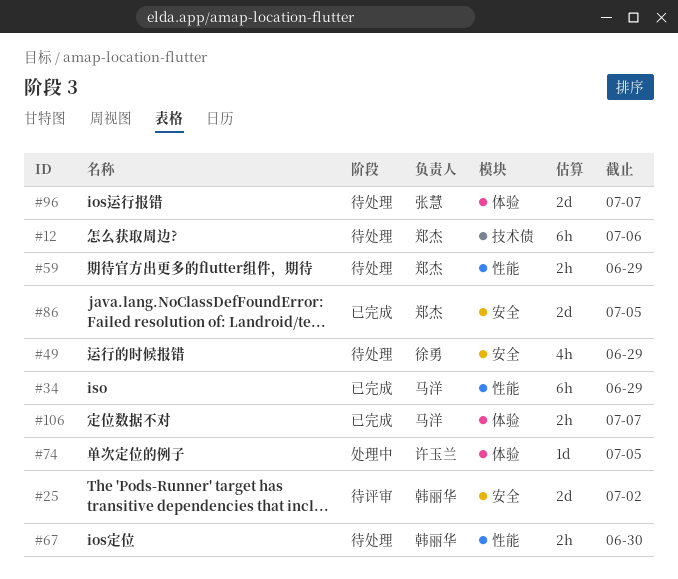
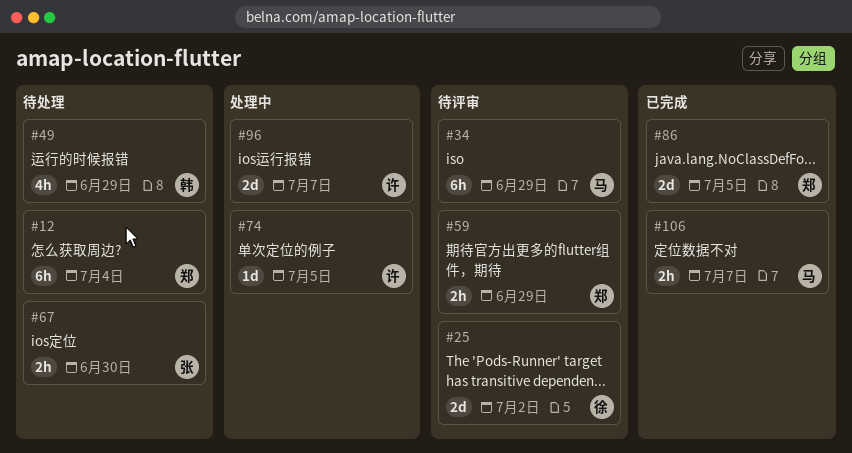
#12, due: Jul 6 -> Jul 4
#25, owner: 韩丽华 -> 徐勇
#34, status: 已完成 -> 待评审
#49, owner: 徐勇 -> 韩丽华
#59, status: 待处理 -> 待评审
#67, owner: 韩丽华 -> 张慧
#96, status: 待处理 -> 处理中
#96, owner: 张慧 -> 许玉兰

